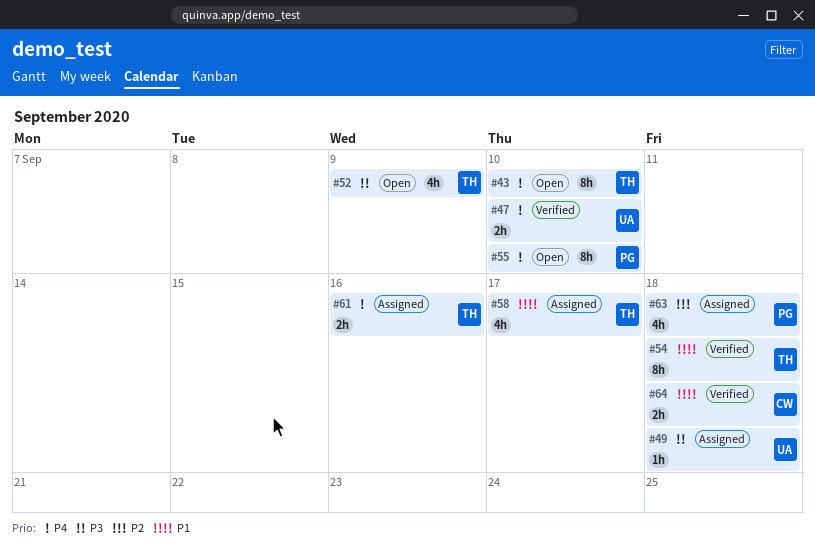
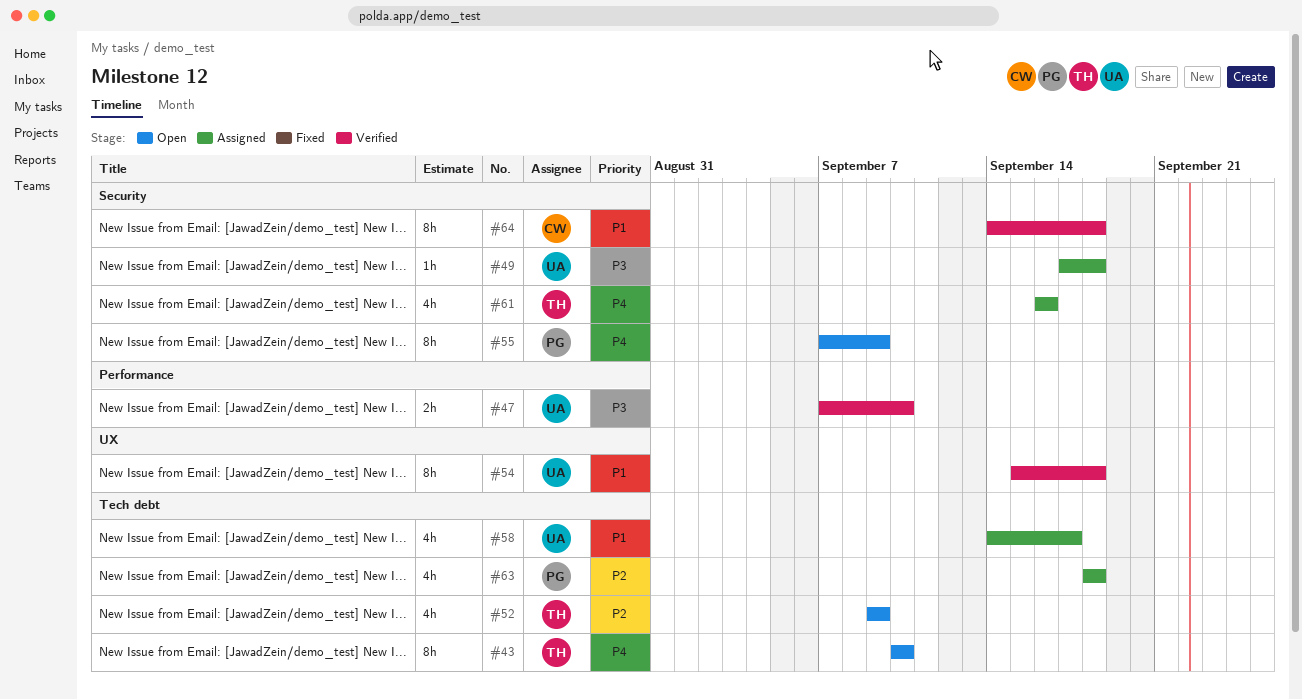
#47, priority: P4 -> P3
#52, priority: P3 -> P2
#54, owner: TH -> UA
#55, due: Sep 10 -> Sep 9
#58, owner: TH -> UA
#61, estimate: 2h -> 4h
#64, estimate: 2h -> 8h

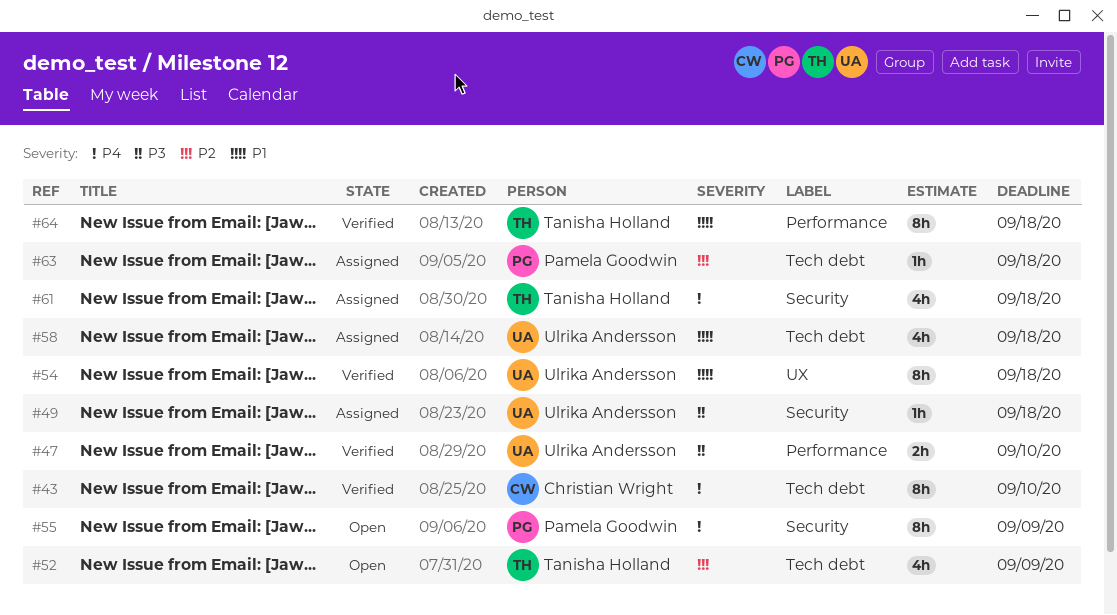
#43, status: Open -> Verified
#43, owner: Tanisha Holland -> Christian Wright
#58, due: Sep 17 -> Sep 18
#61, due: Sep 16 -> Sep 18
#63, estimate: 4h -> 1h
#64, owner: Christian Wright -> Tanisha Holland
#64, label: Security -> Performance

